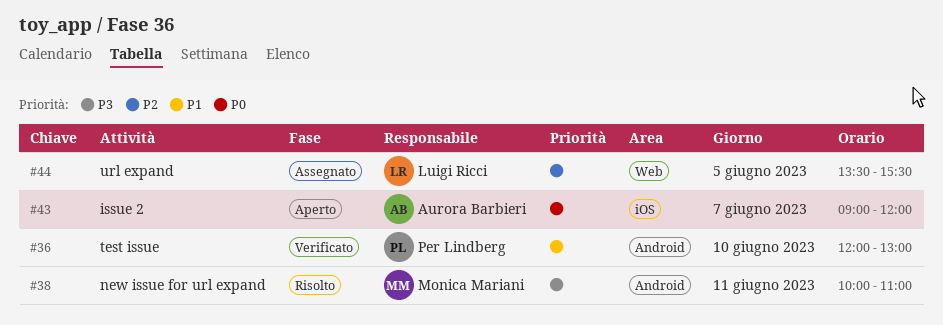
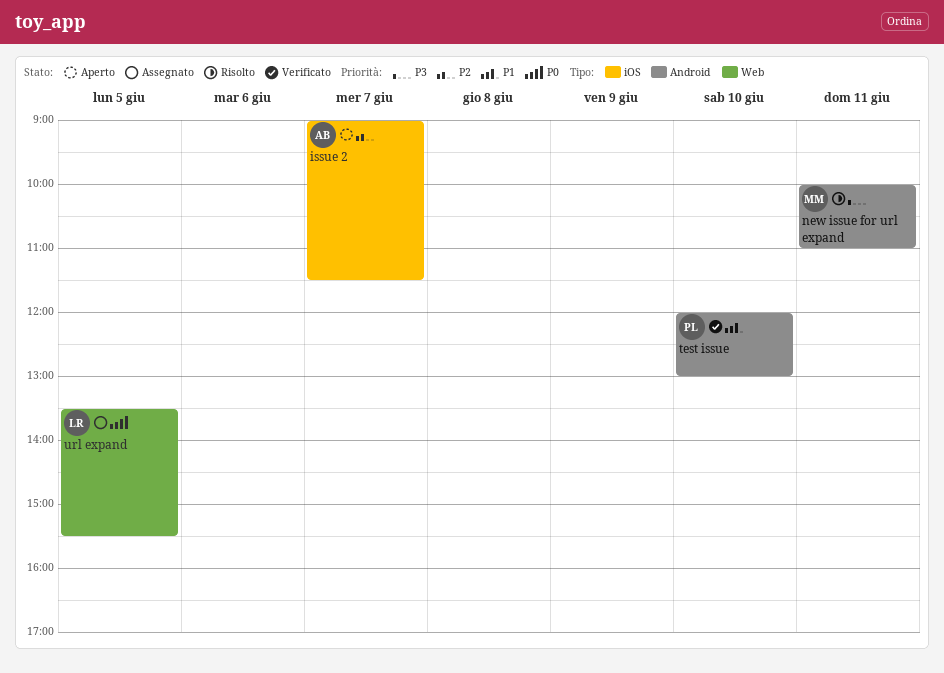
issue 2, priority: P0 -> P2
issue 2, ends: 12:00 -> 11:30
url expand, priority: P2 -> P0

